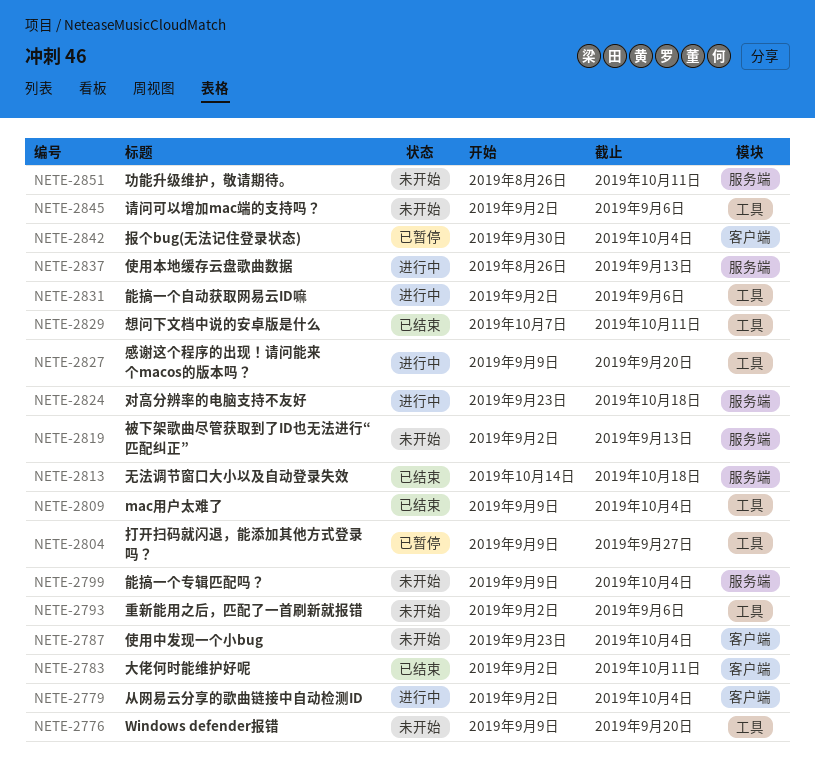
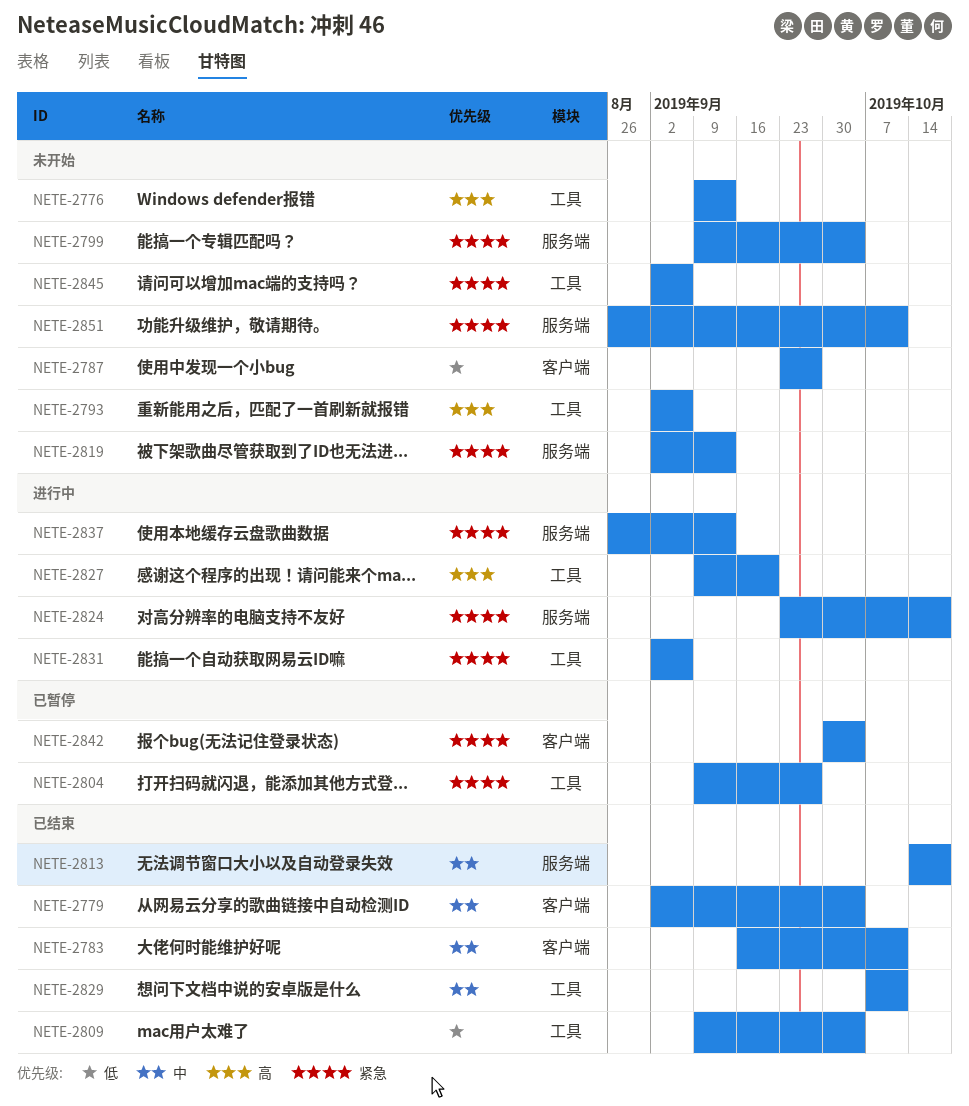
NETE-2776, due: Sep 20 -> Sep 13
NETE-2779, status: 进行中 -> 已结束
NETE-2783, start: Sep 2 -> Sep 16
NETE-2787, due: Oct 4 -> Sep 27

